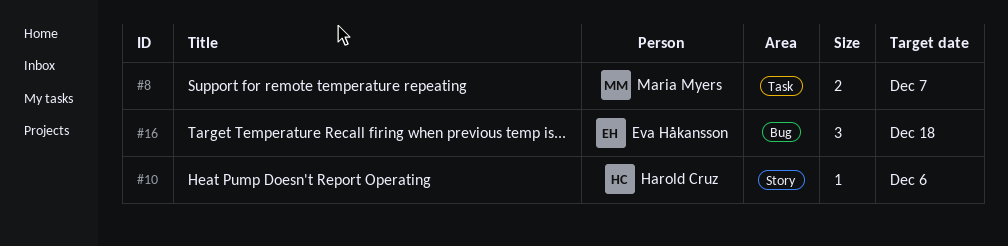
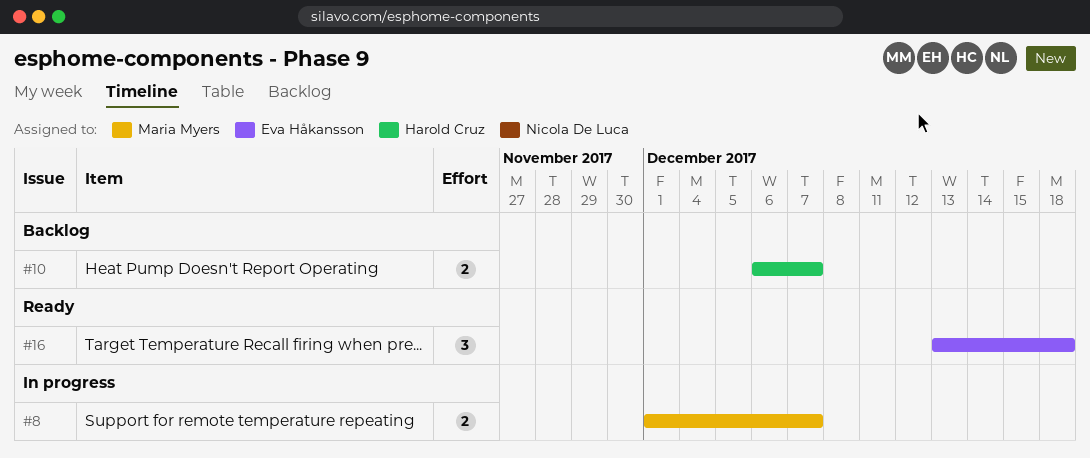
#10, estimate: 1 -> 2
#10, due: Dec 6 -> Dec 7

